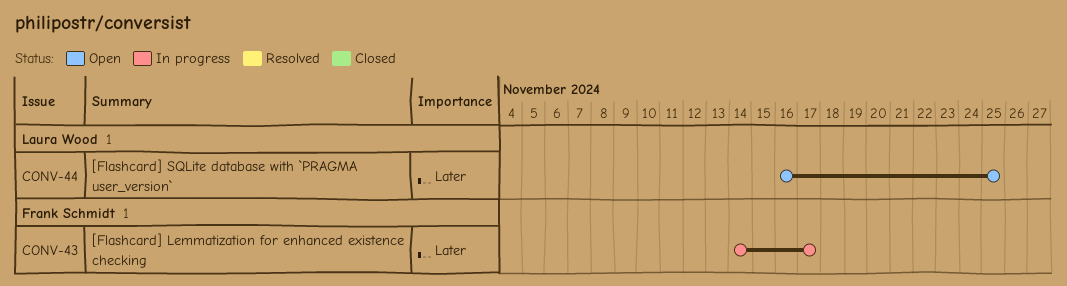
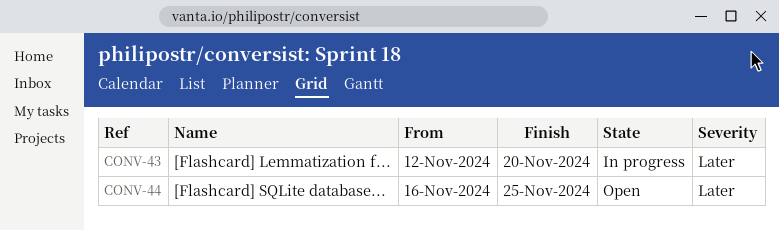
CONV-43, start: Nov 14 -> Nov 12
CONV-43, due: Nov 17 -> Nov 20

